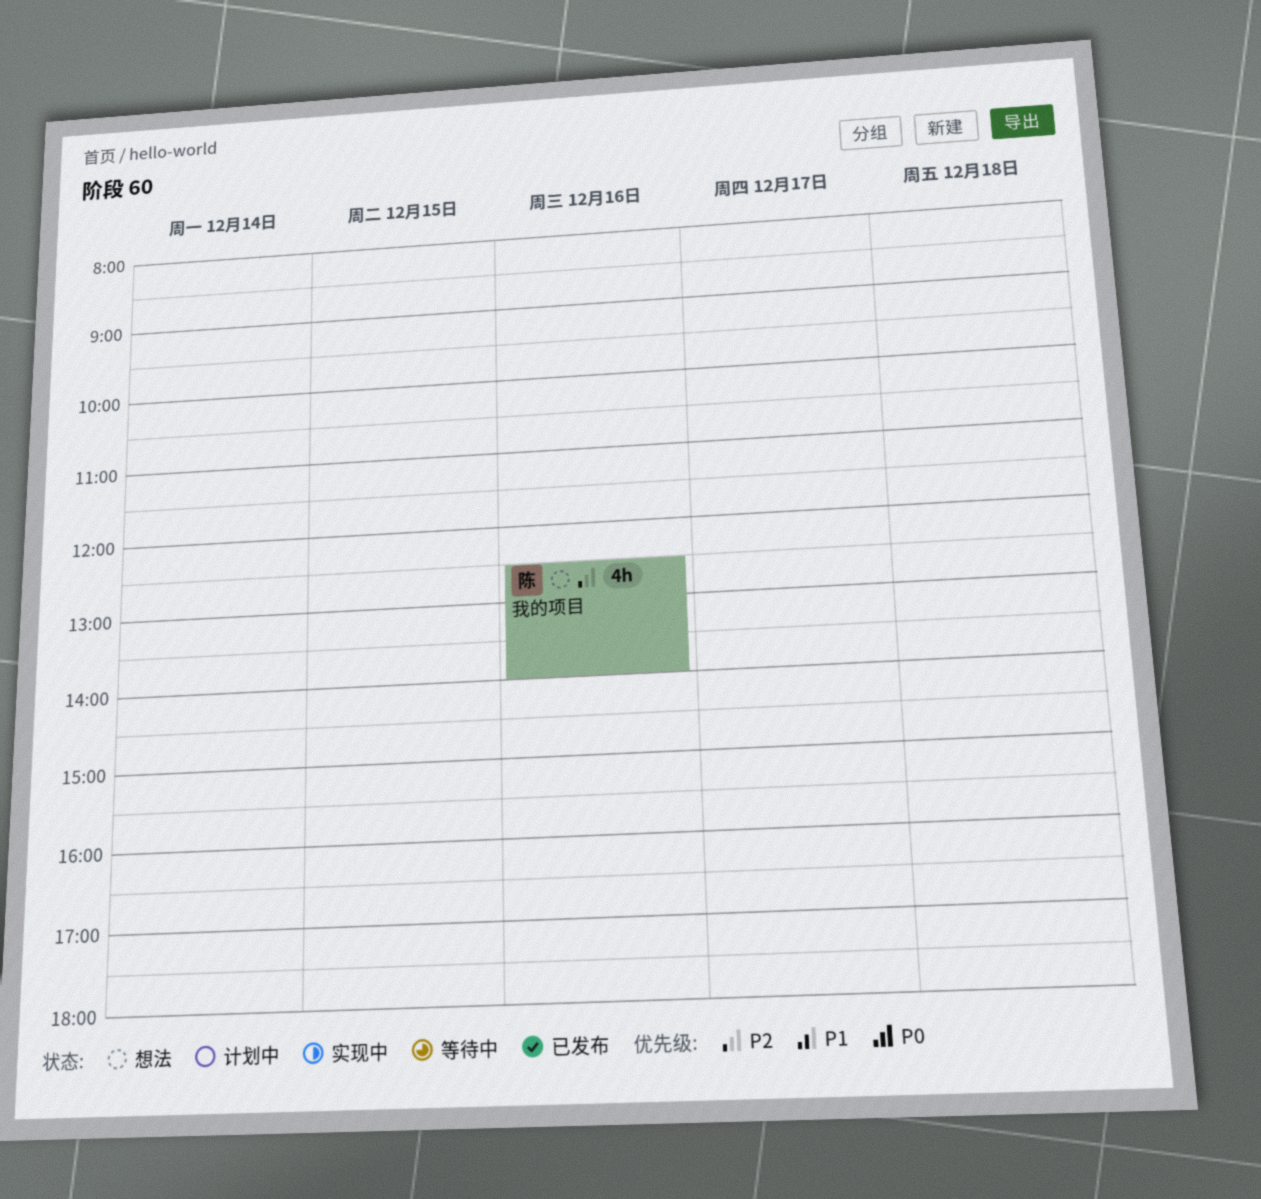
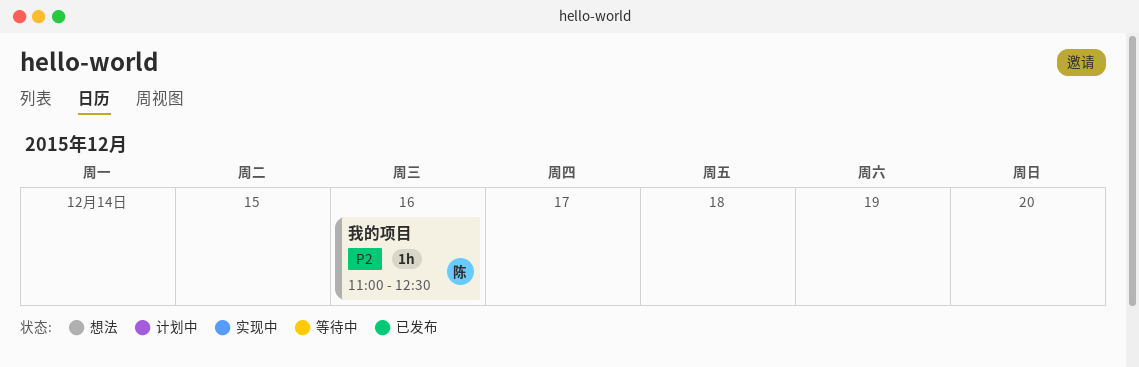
我的项目, estimate: 4h -> 1h
我的项目, begins: 12:30 -> 11:00
我的项目, ends: 14:00 -> 12:30

